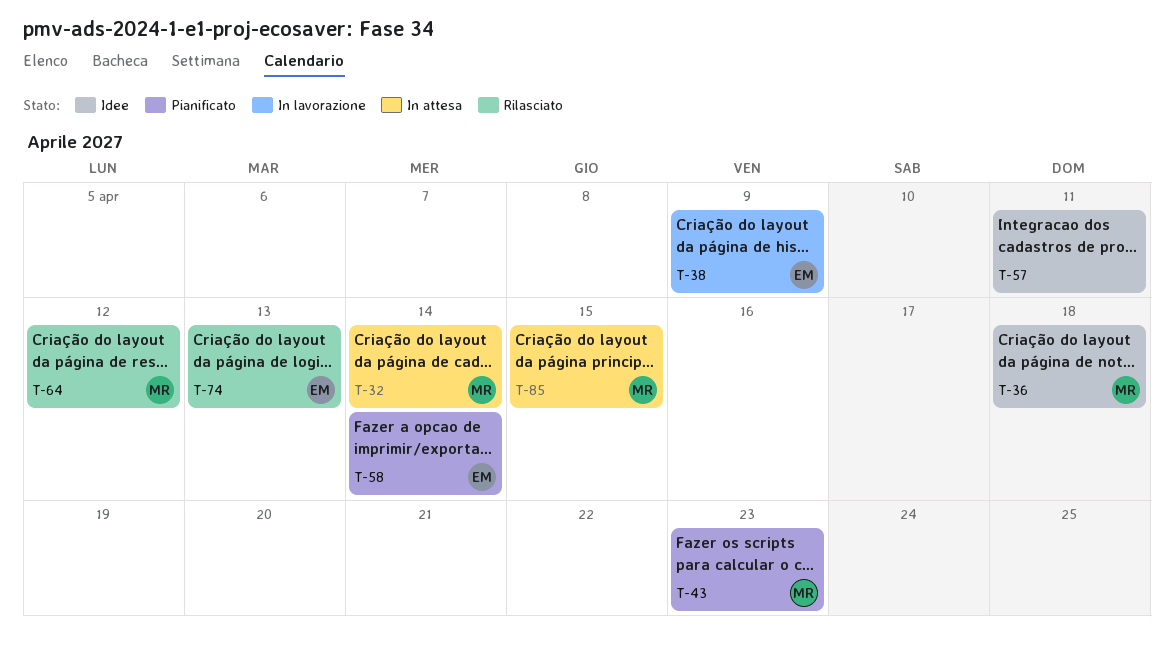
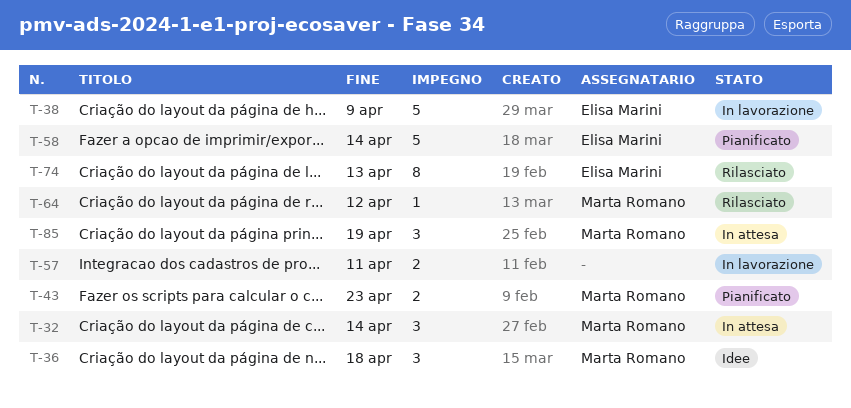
T-57, status: Idee -> In lavorazione
T-85, due: Apr 15 -> Apr 19

